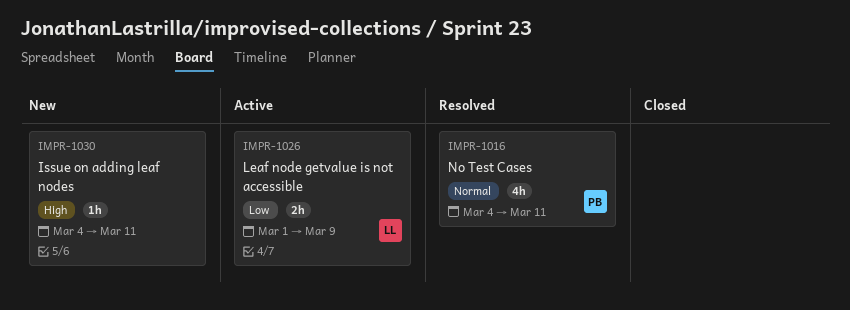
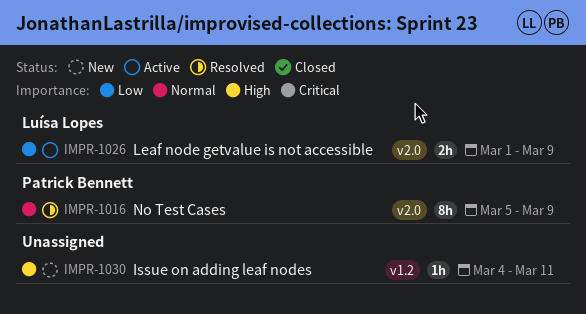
IMPR-1016, estimate: 4h -> 8h
IMPR-1016, start: Mar 4 -> Mar 5
IMPR-1016, due: Mar 11 -> Mar 9

